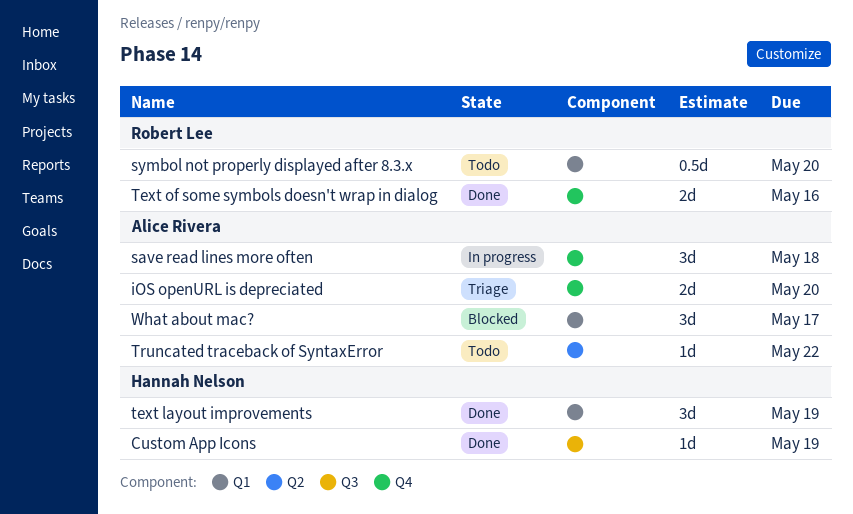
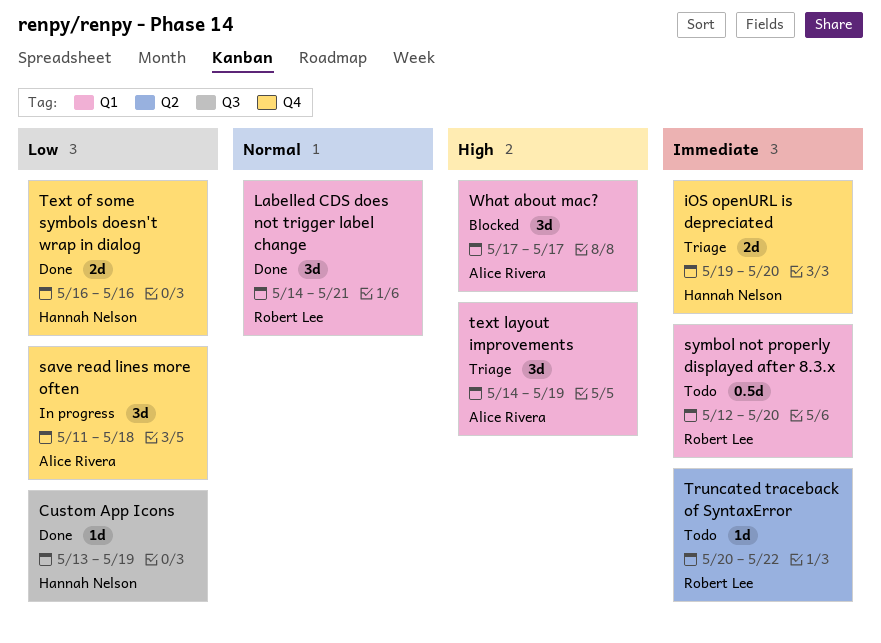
iOS openURL is depreciated, owner: Alice Rivera -> Hannah Nelson
Labelled CDS does not trigger label change: none -> present
text layout improvements, status: Done -> Triage
text layout improvements, owner: Hannah Nelson -> Alice Rivera
Text of some symbols doesn't wrap in dialog, owner: Robert Lee -> Hannah Nelson
Truncated traceback of SyntaxError, owner: Alice Rivera -> Robert Lee

